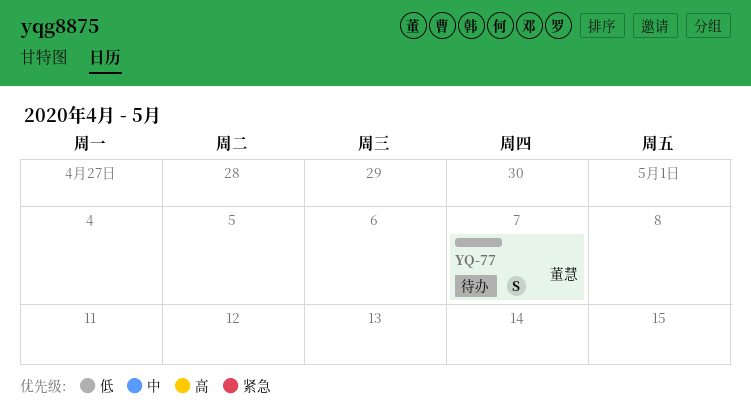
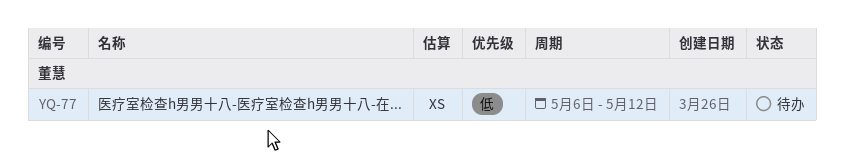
YQ-77, estimate: S -> XS
YQ-77, due: May 7 -> May 12

